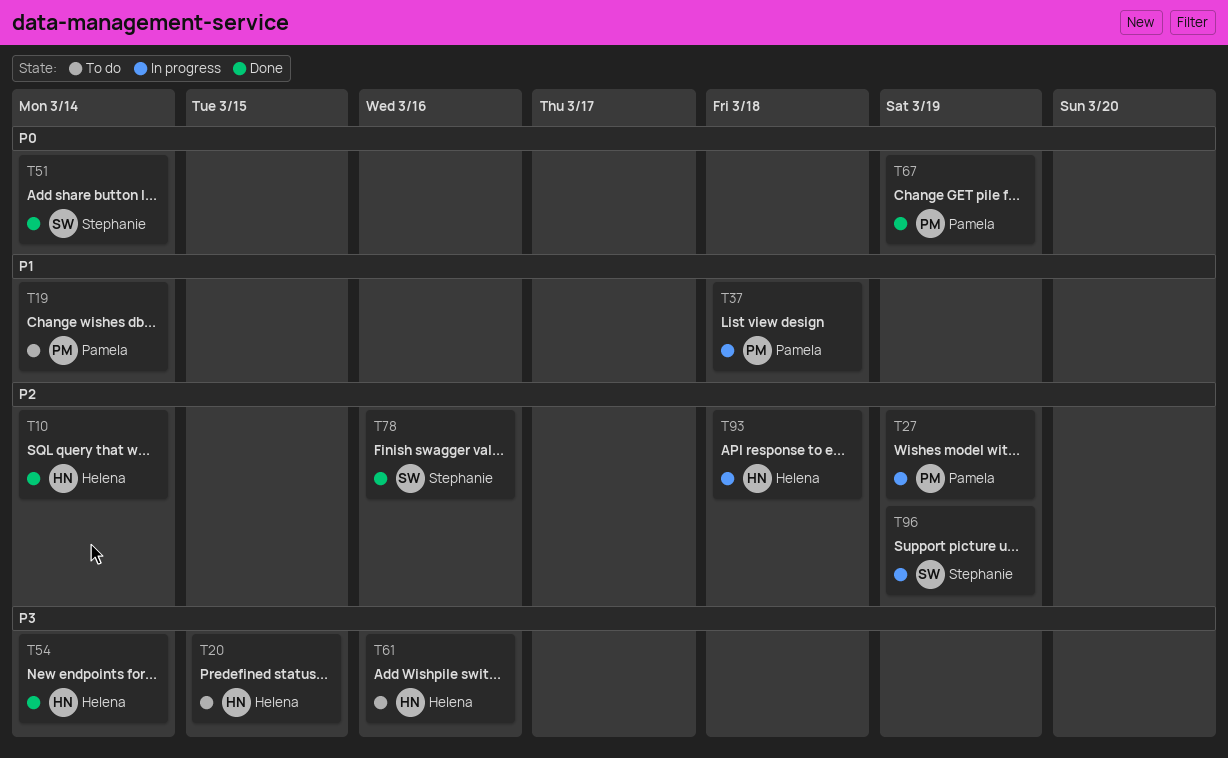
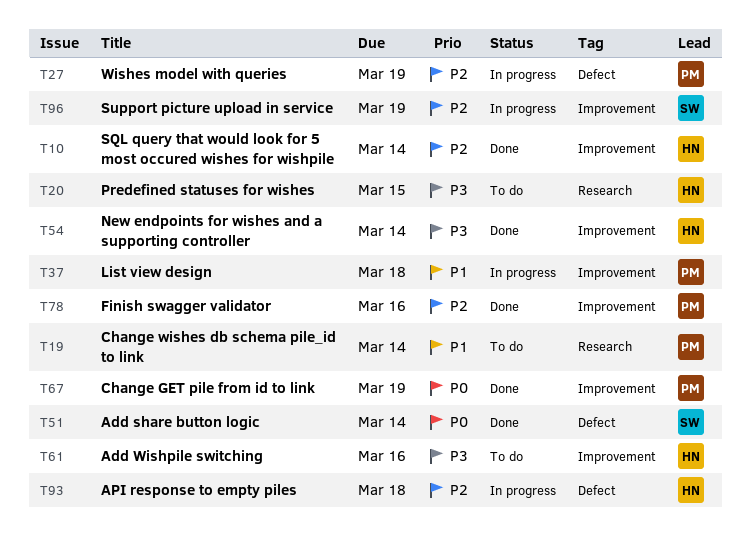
T78, owner: Stephanie -> Pamela

